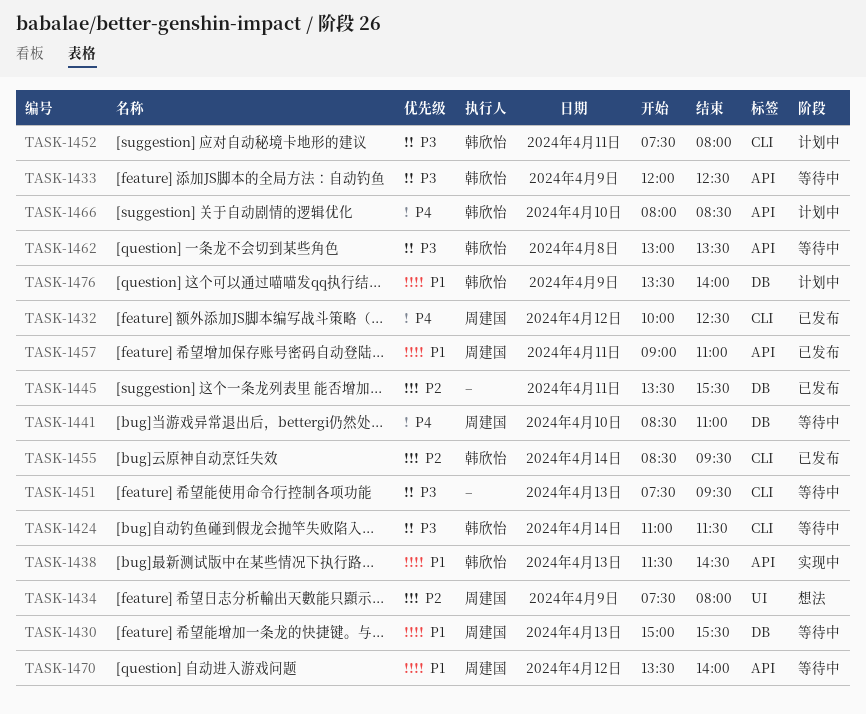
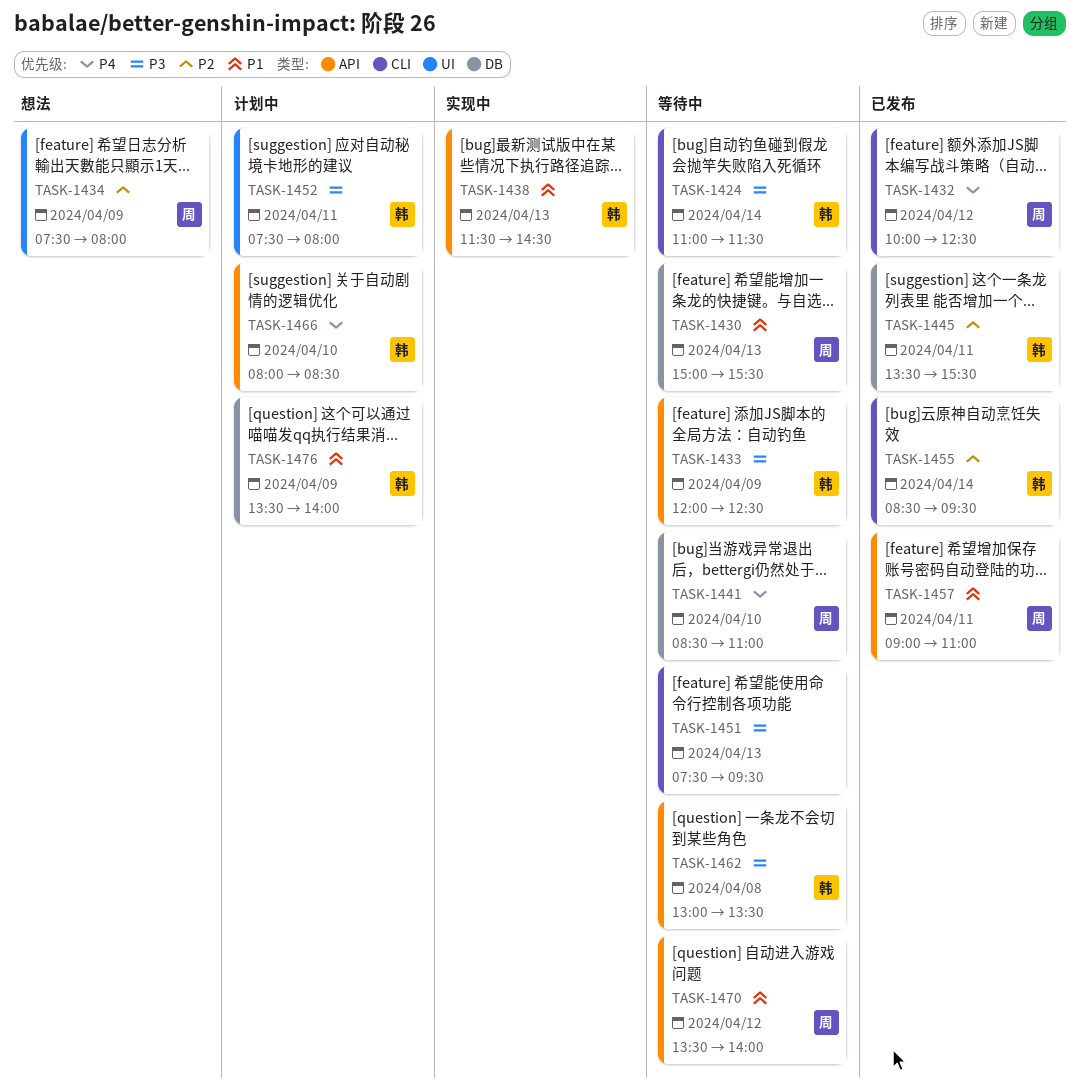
TASK-1445, owner: none -> 韩欣怡
TASK-1452, label: CLI -> UI

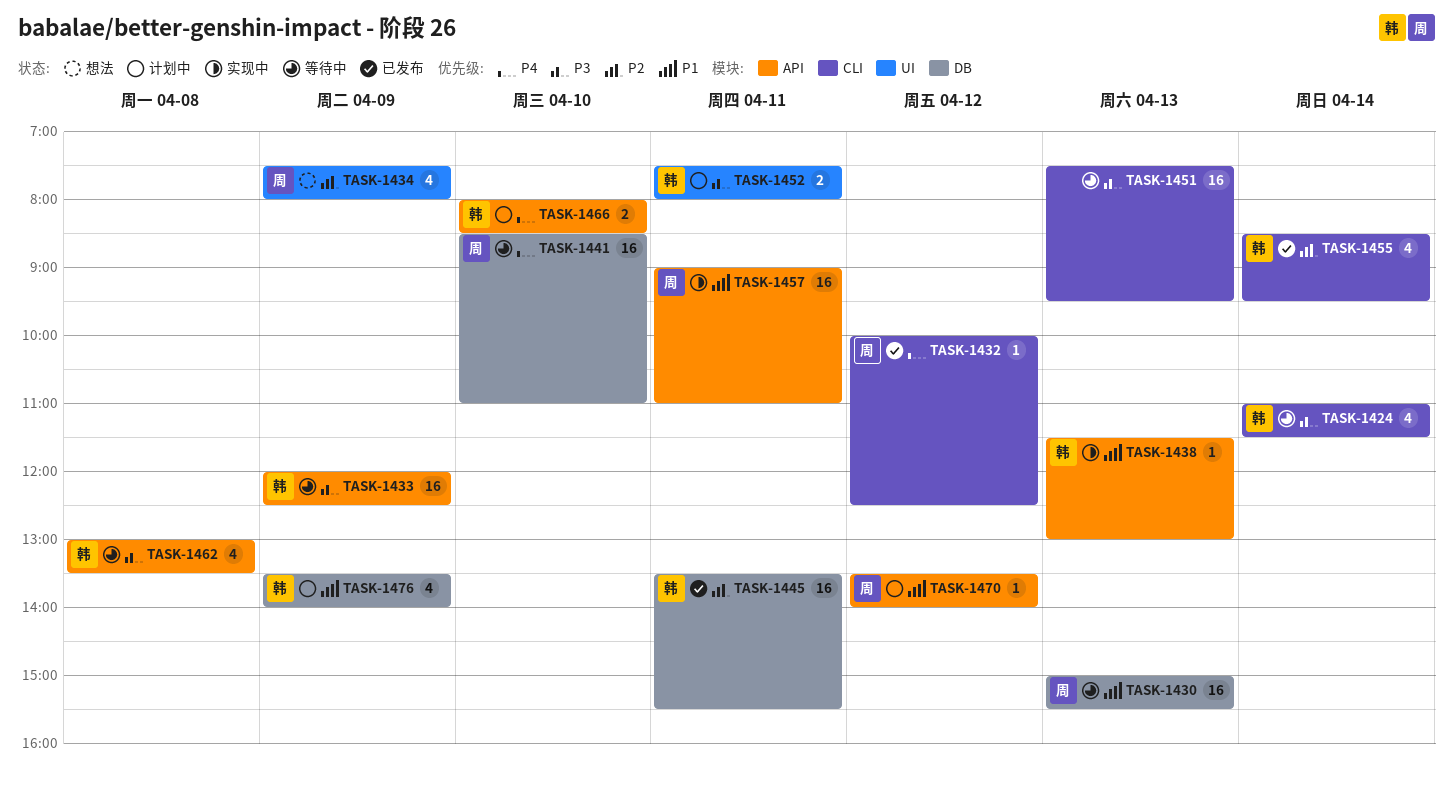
TASK-1438, ends: 14:30 -> 13:00
TASK-1457, status: 已发布 -> 实现中
TASK-1470, status: 等待中 -> 计划中

